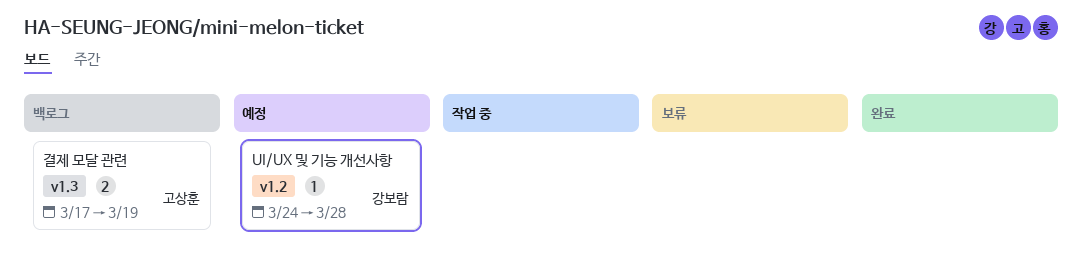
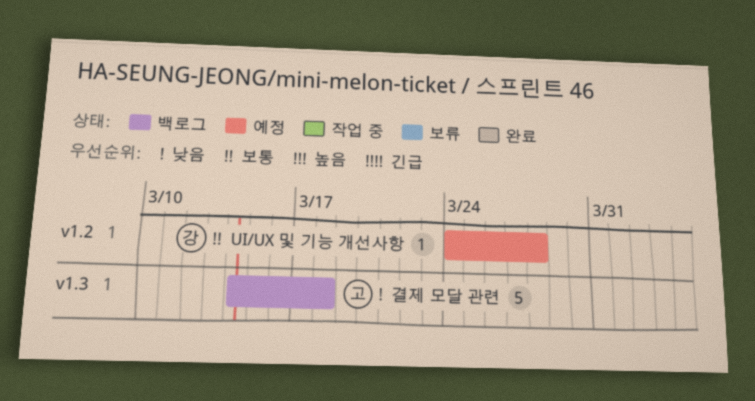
결제 모달 관련, estimate: 2 -> 5
결제 모달 관련, start: Mar 17 -> Mar 14
결제 모달 관련, due: Mar 19 -> Mar 18

